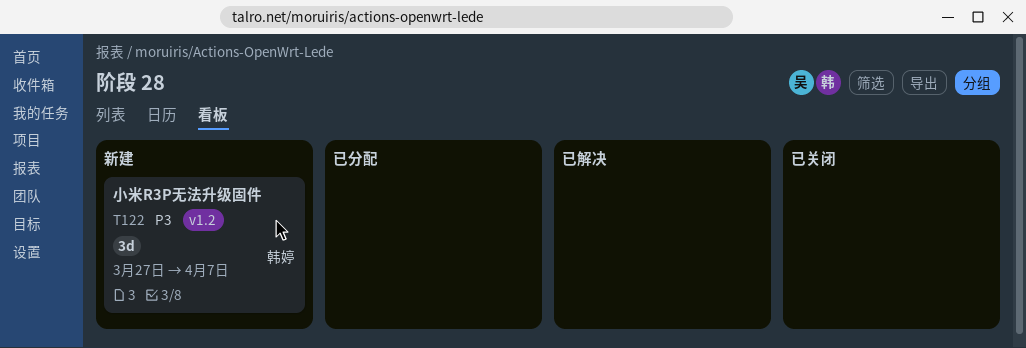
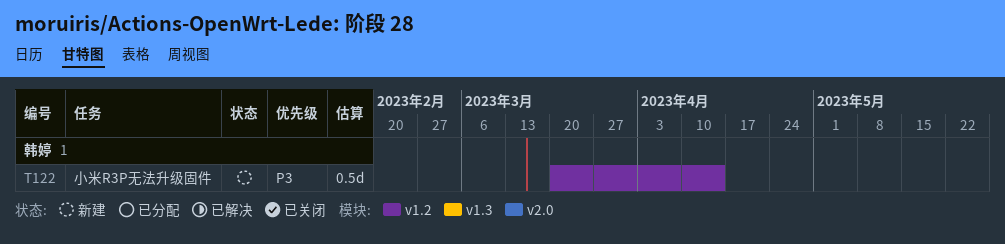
T122, estimate: 3d -> 0.5d
T122, start: Mar 27 -> Mar 20
T122, due: Apr 7 -> Apr 14

